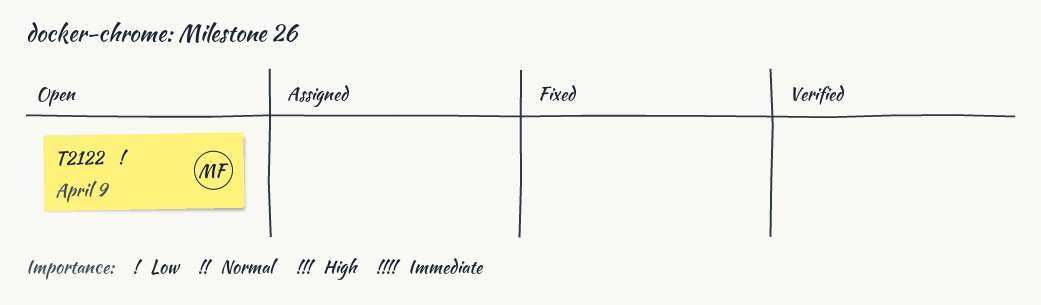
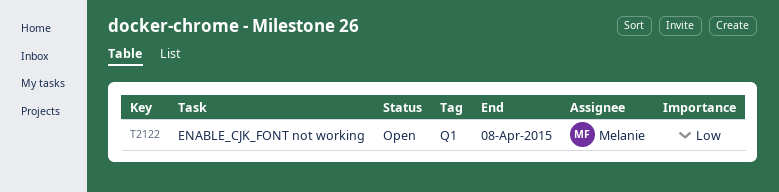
T2122, due: Apr 9 -> Apr 8

